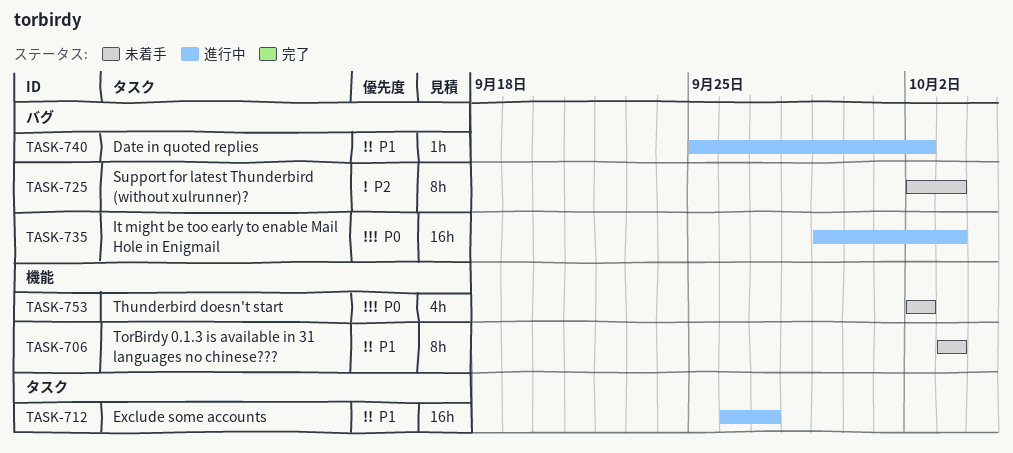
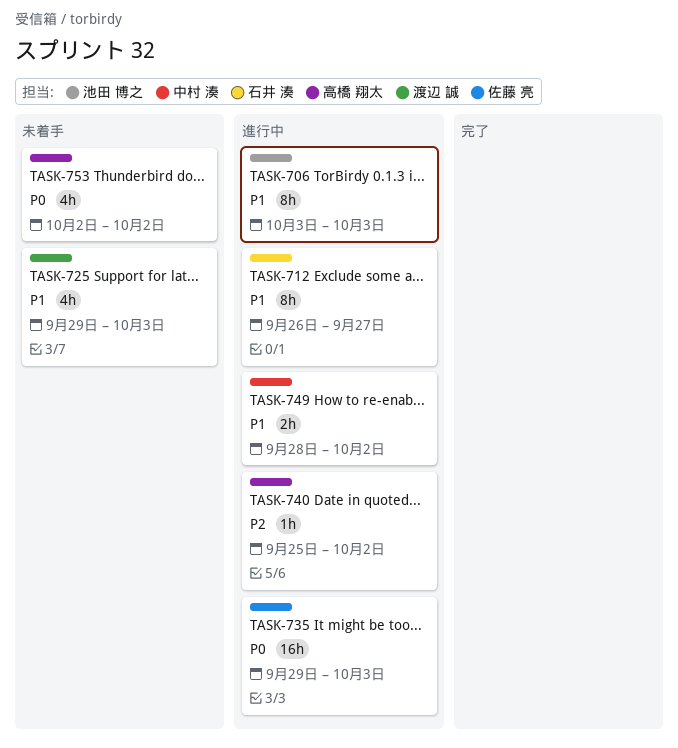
TASK-706, status: 未着手 -> 進行中
TASK-712, estimate: 16h -> 8h
TASK-725, priority: P2 -> P1
TASK-725, estimate: 8h -> 4h
TASK-725, start: Oct 2 -> Sep 29
TASK-740, priority: P1 -> P2
TASK-749: none -> present

